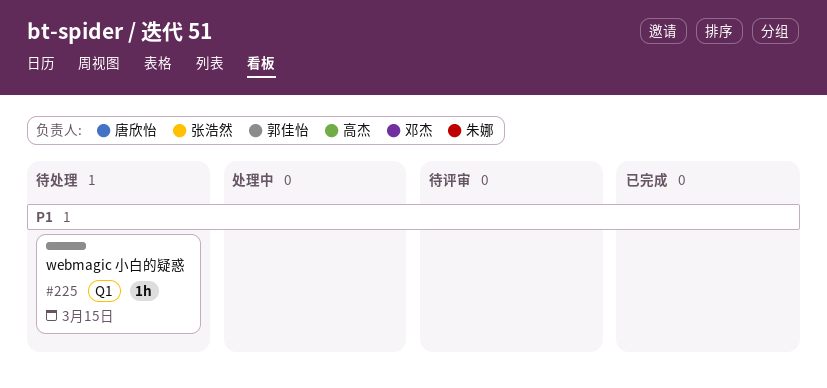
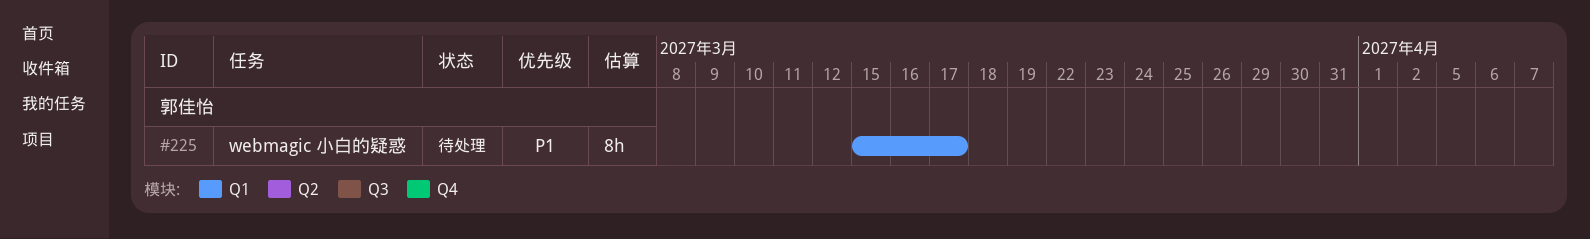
#225, estimate: 1h -> 8h
#225, due: Mar 15 -> Mar 17

